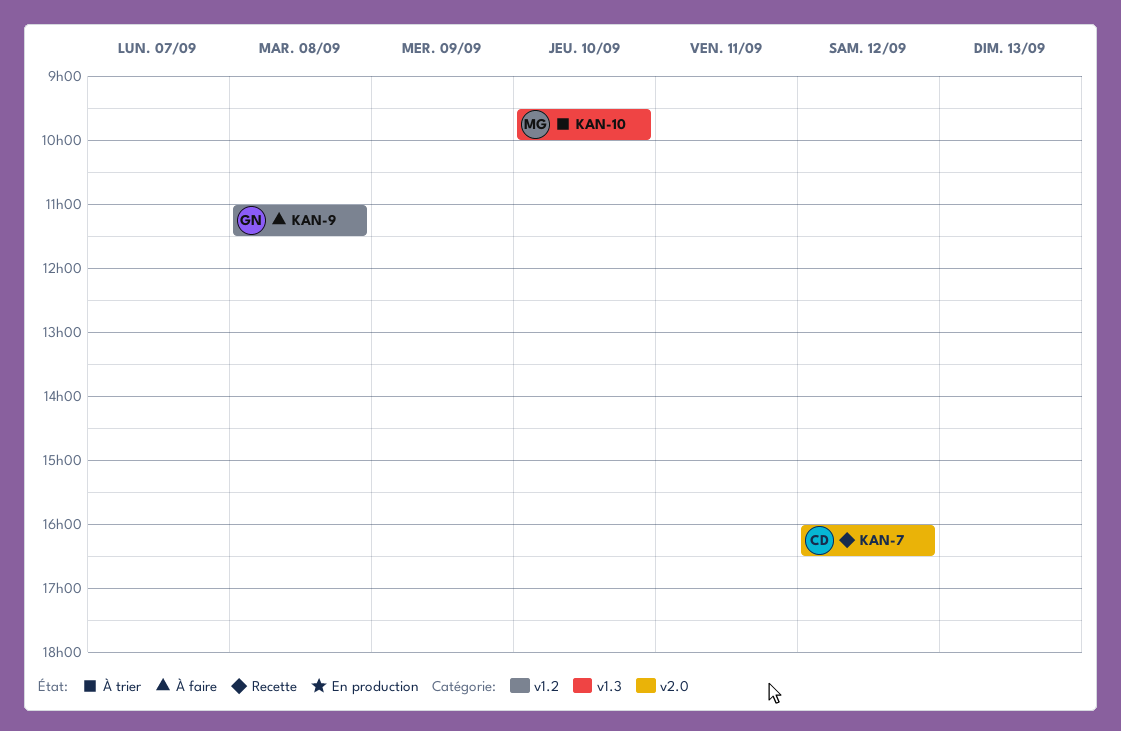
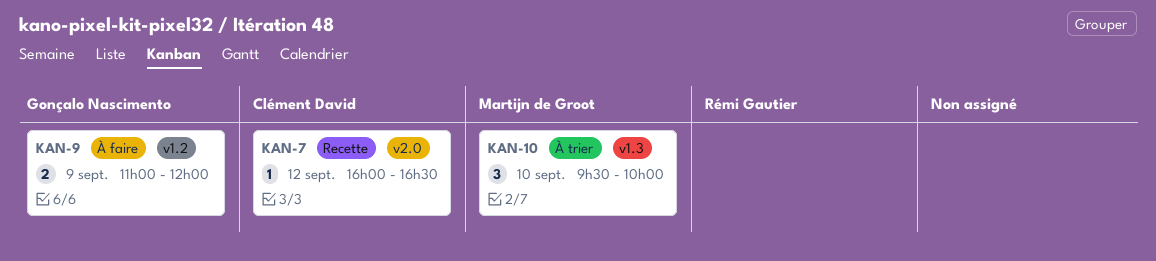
KAN-9, day: Sep 8 -> Sep 9
KAN-9, ends: 11:30 -> 12:00

